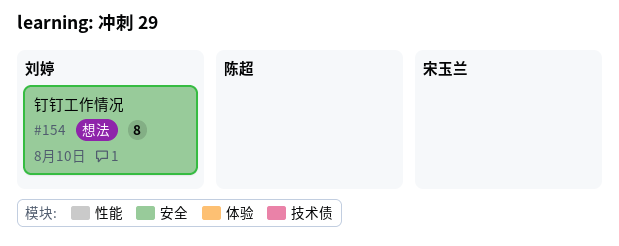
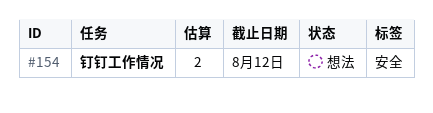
#154, estimate: 8 -> 2
#154, due: Aug 10 -> Aug 12

